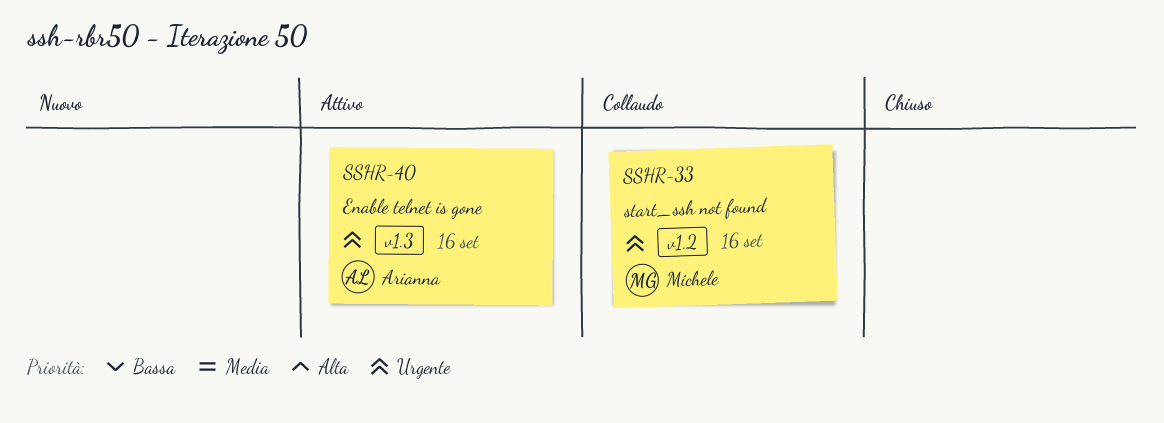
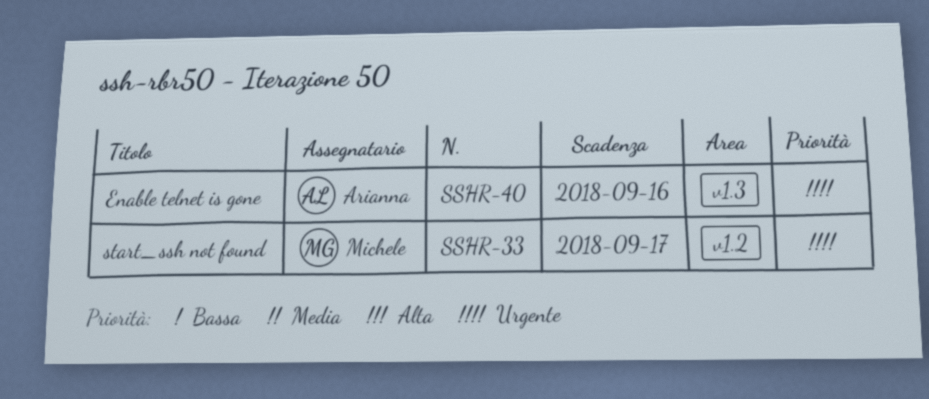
SSHR-33, due: Sep 16 -> Sep 17

